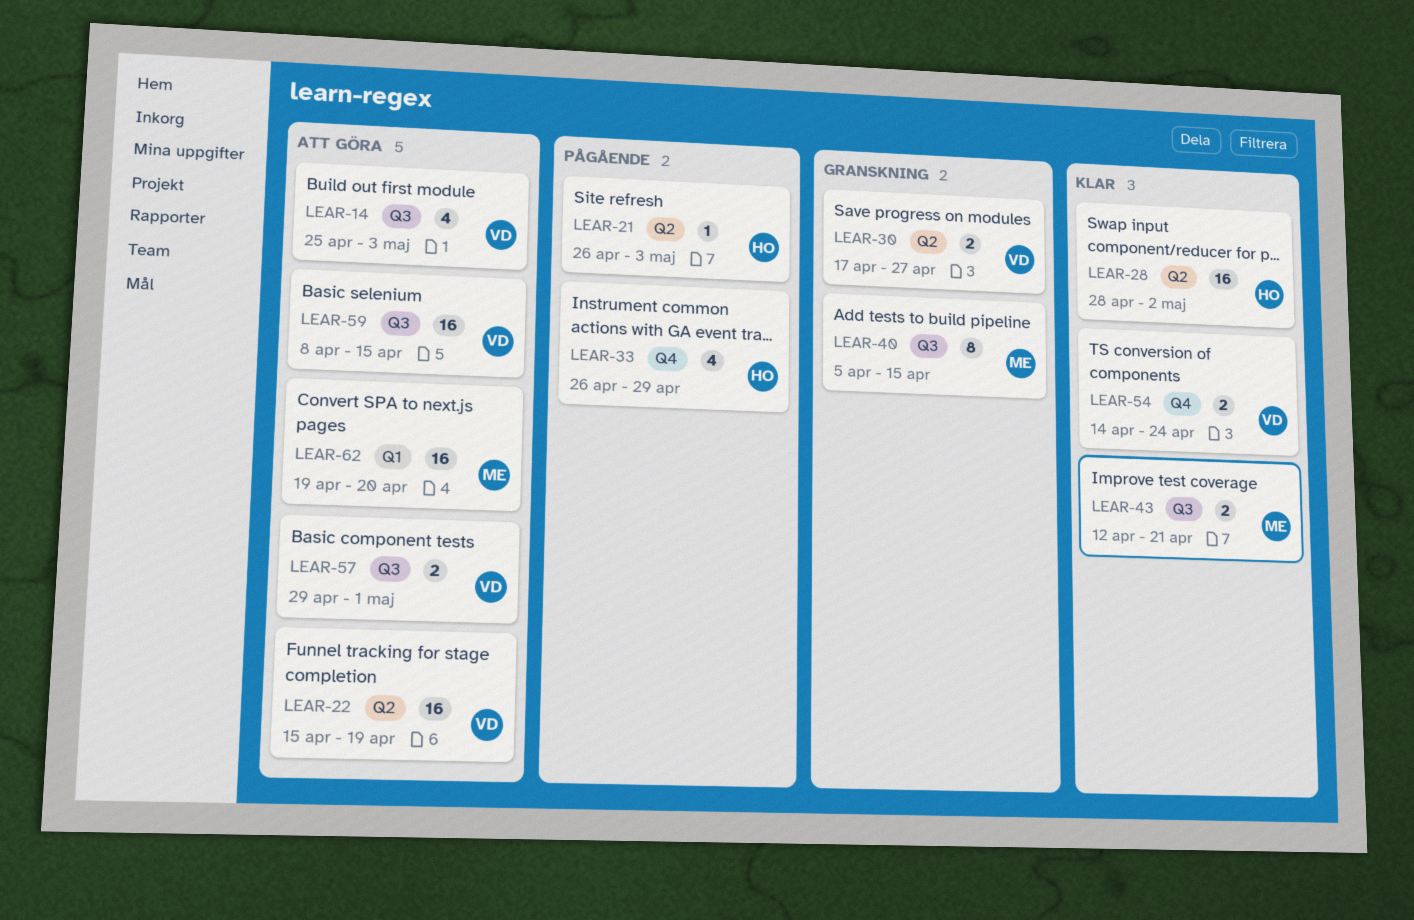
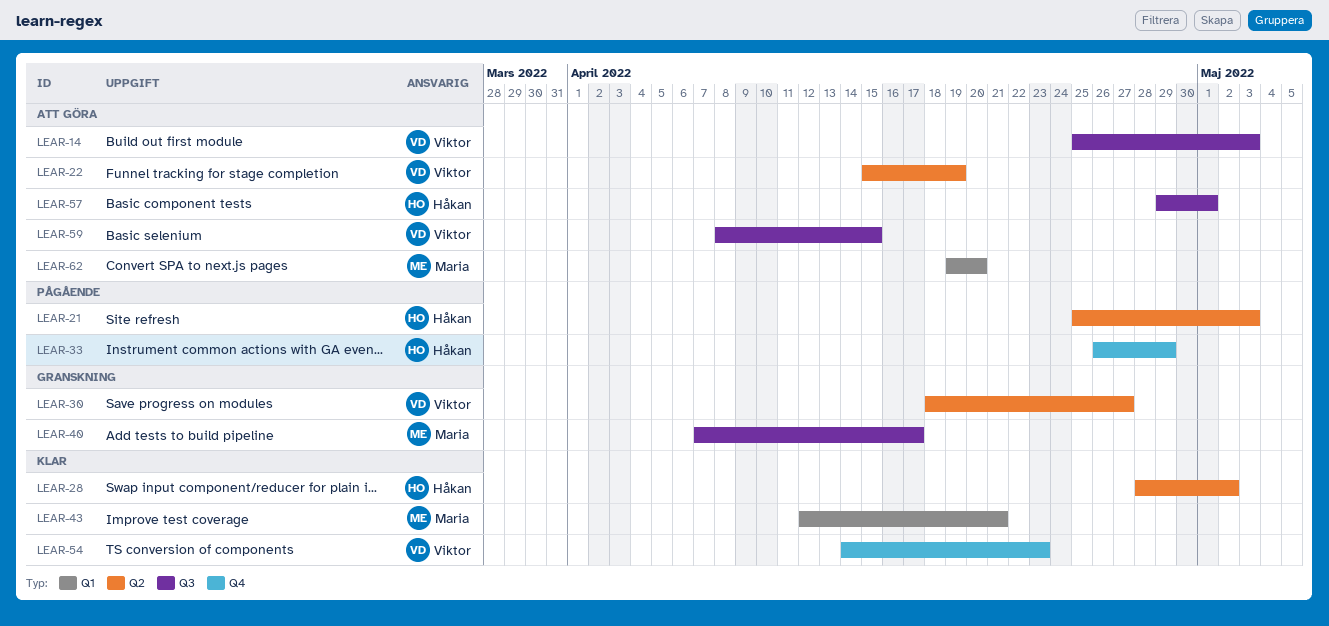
LEAR-21, start: Apr 26 -> Apr 25
LEAR-30, start: Apr 17 -> Apr 18
LEAR-40, start: Apr 5 -> Apr 7
LEAR-40, due: Apr 15 -> Apr 17
LEAR-43, label: Q3 -> Q1
LEAR-54, due: Apr 24 -> Apr 23
LEAR-57, owner: Viktor -> Håkan

